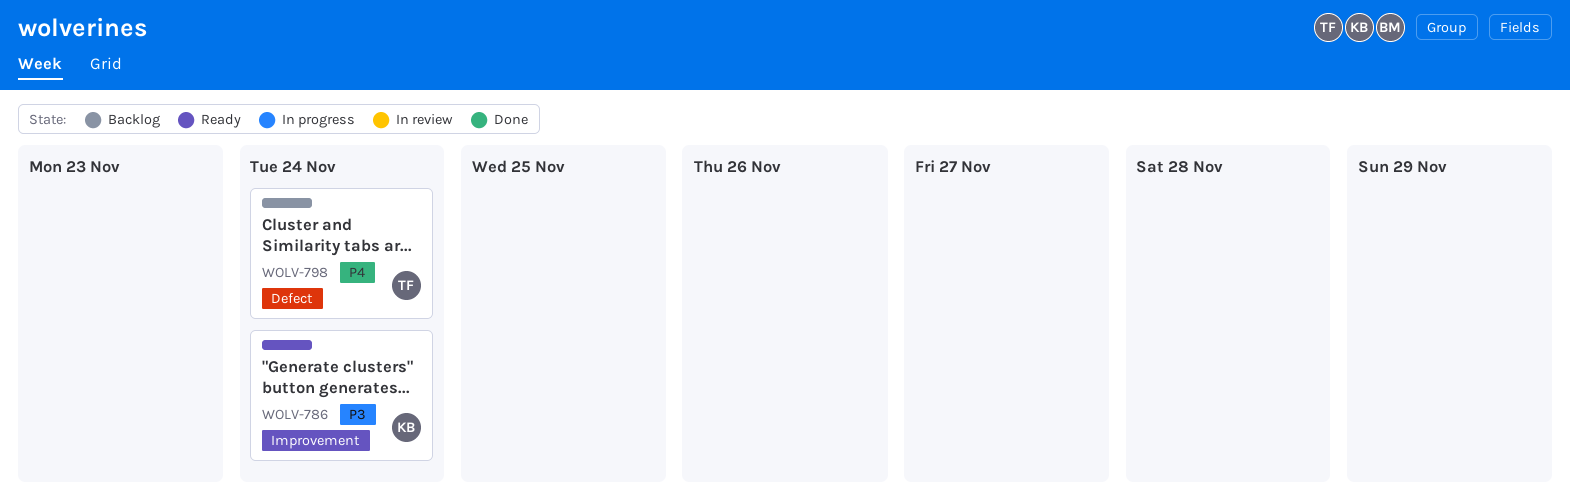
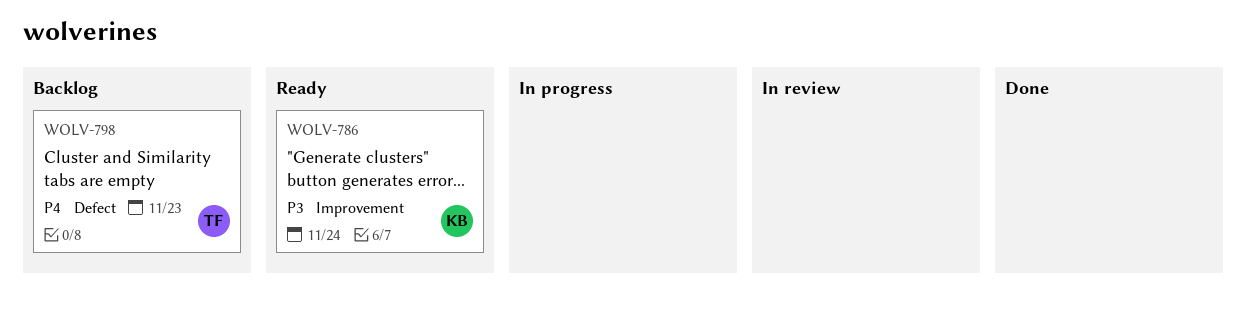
WOLV-798, due: Nov 24 -> Nov 23

